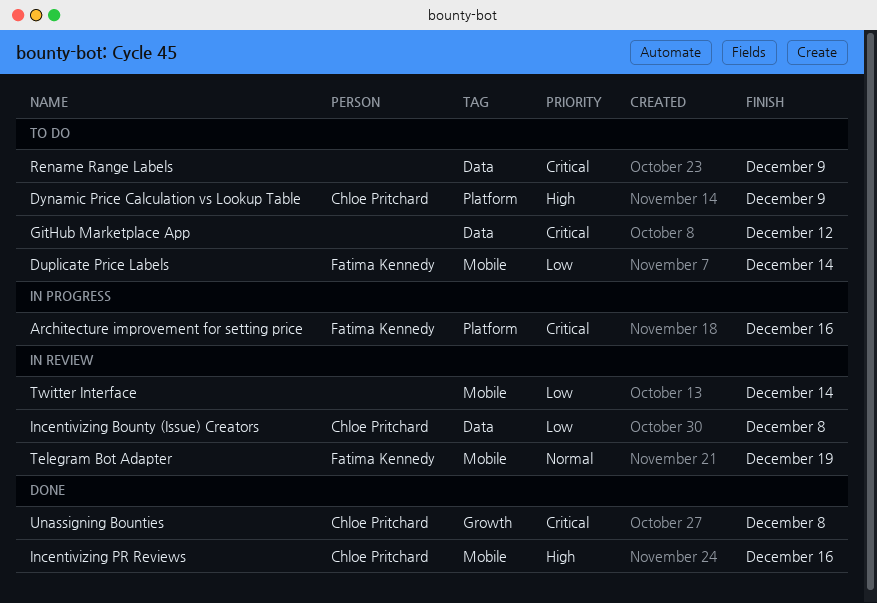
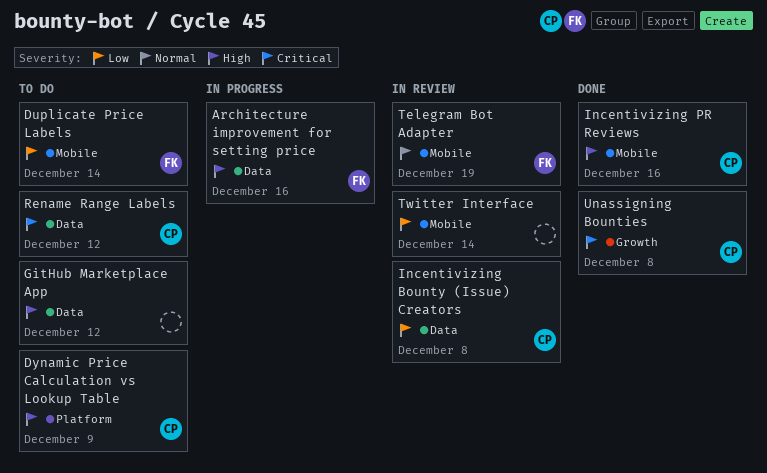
Architecture improvement for setting price, priority: Critical -> High
Architecture improvement for setting price, label: Platform -> Data
GitHub Marketplace App, priority: Critical -> High
Rename Range Labels, owner: none -> Chloe Pritchard
Rename Range Labels, due: Dec 9 -> Dec 12

